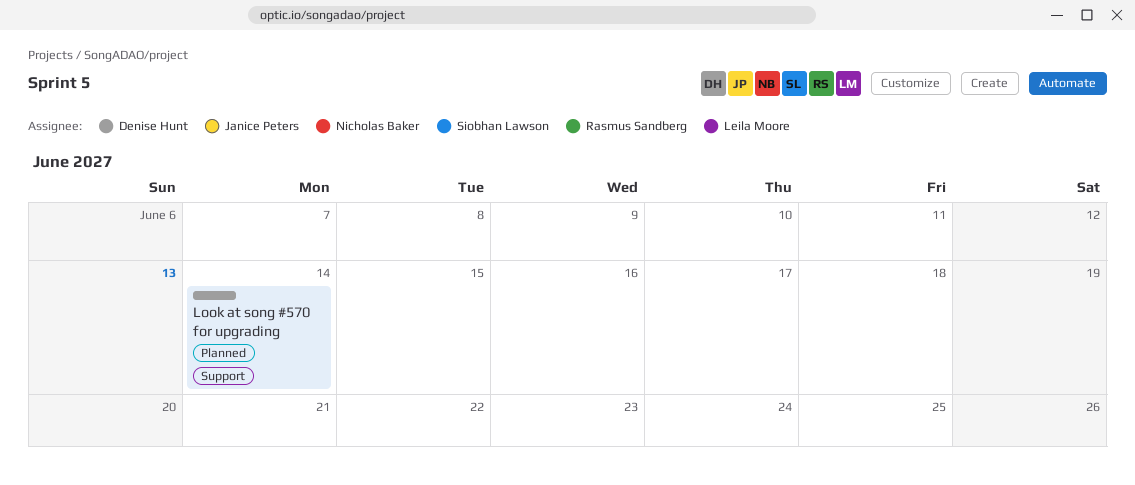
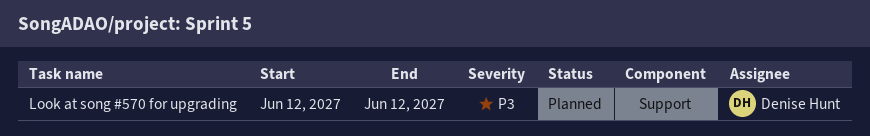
Look at song #570 for upgrading, due: Jun 14 -> Jun 12

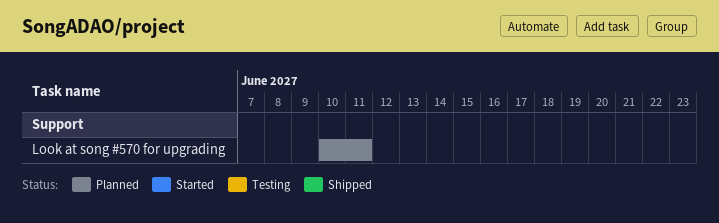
Look at song #570 for upgrading, start: Jun 12 -> Jun 10
Look at song #570 for upgrading, due: Jun 12 -> Jun 11

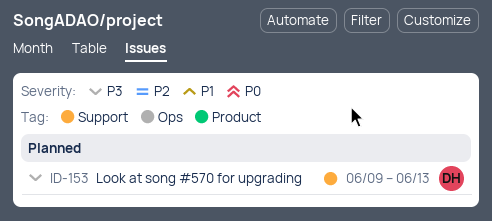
Look at song #570 for upgrading, start: Jun 10 -> Jun 9
Look at song #570 for upgrading, due: Jun 11 -> Jun 13

